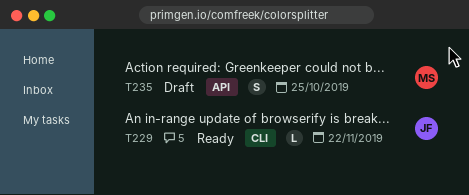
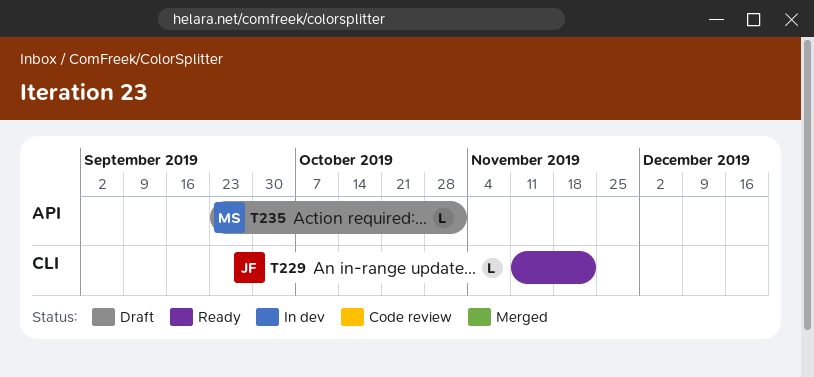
T235, estimate: S -> L
T235, due: Oct 25 -> Nov 1

